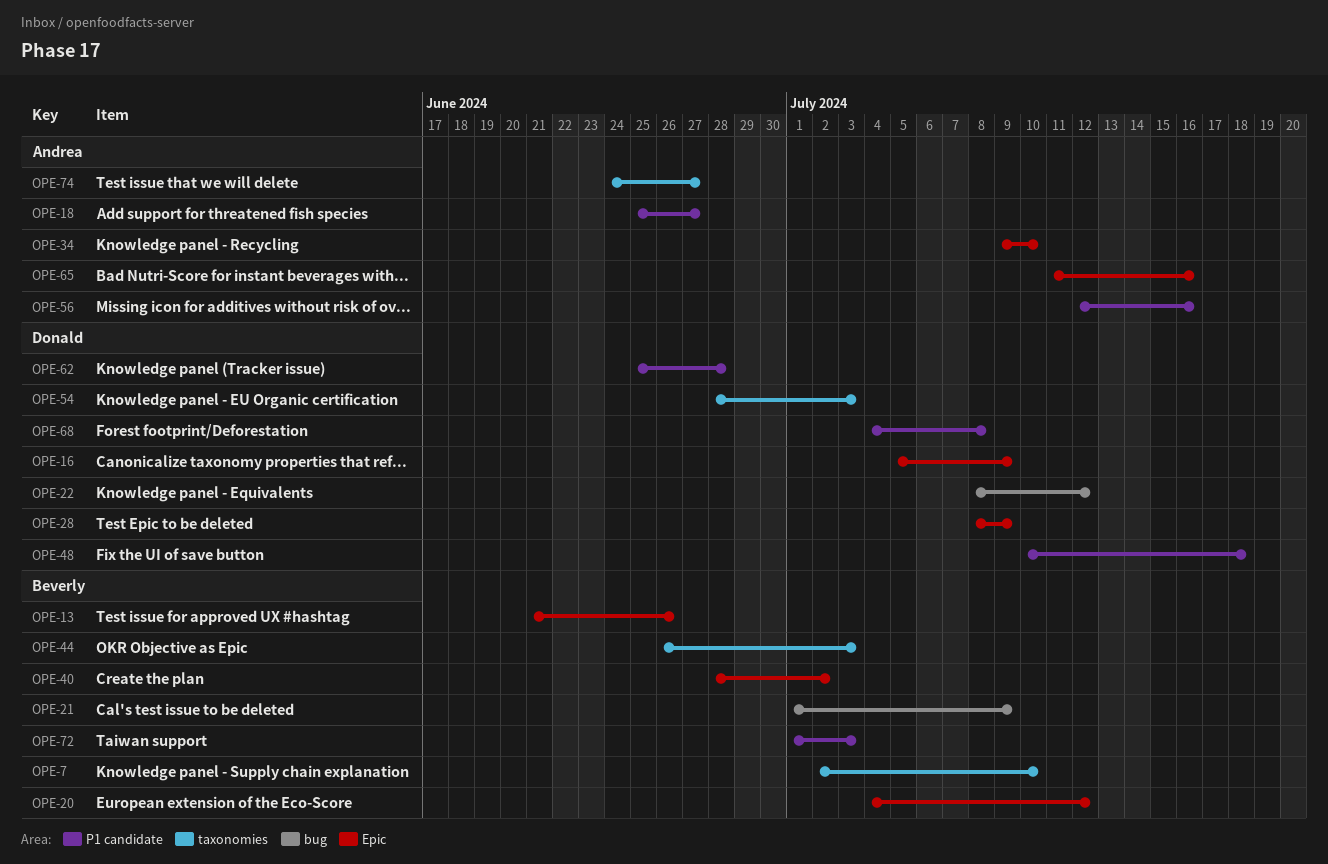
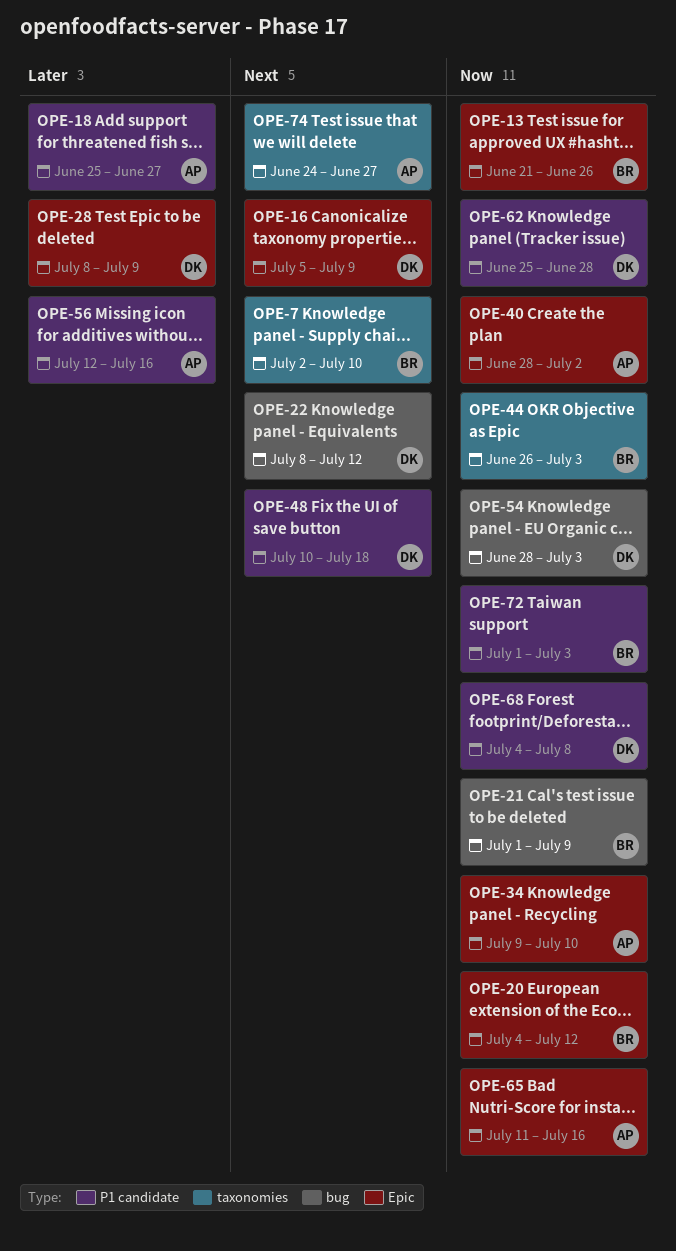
OPE-40, owner: Beverly -> Andrea
OPE-54, label: taxonomies -> bug

